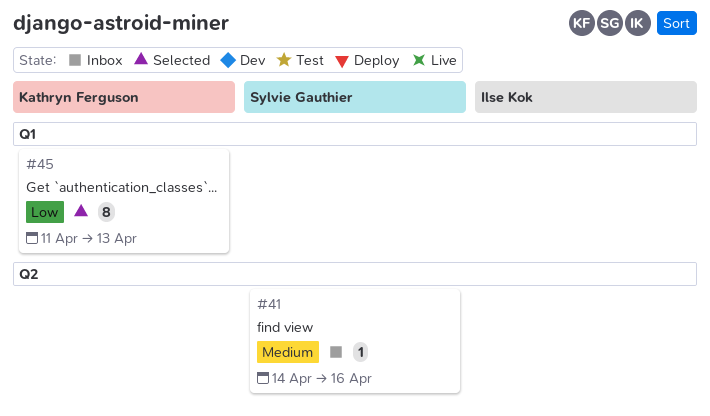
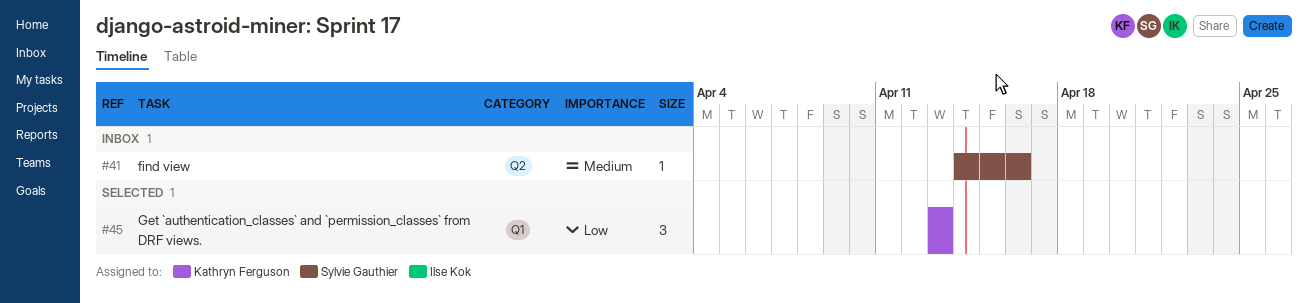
#45, estimate: 8 -> 3
#45, start: Apr 11 -> Apr 13

